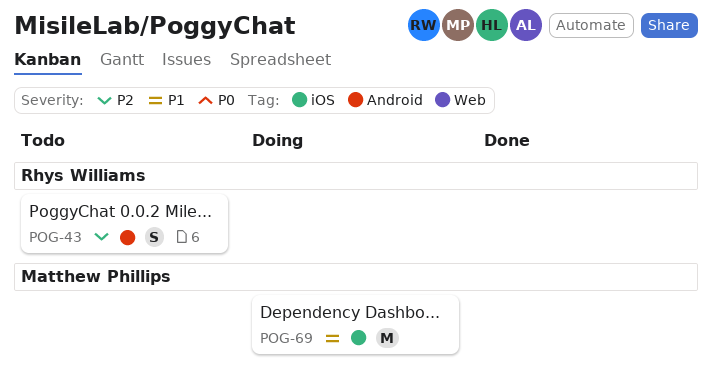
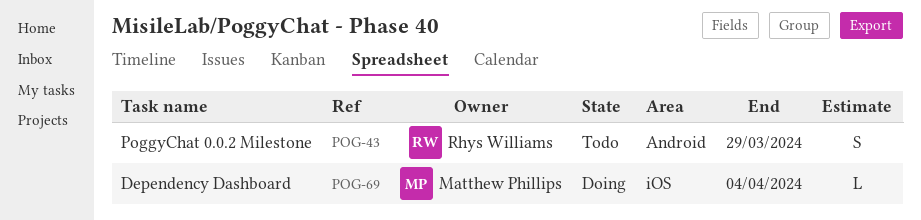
POG-69, estimate: M -> L

